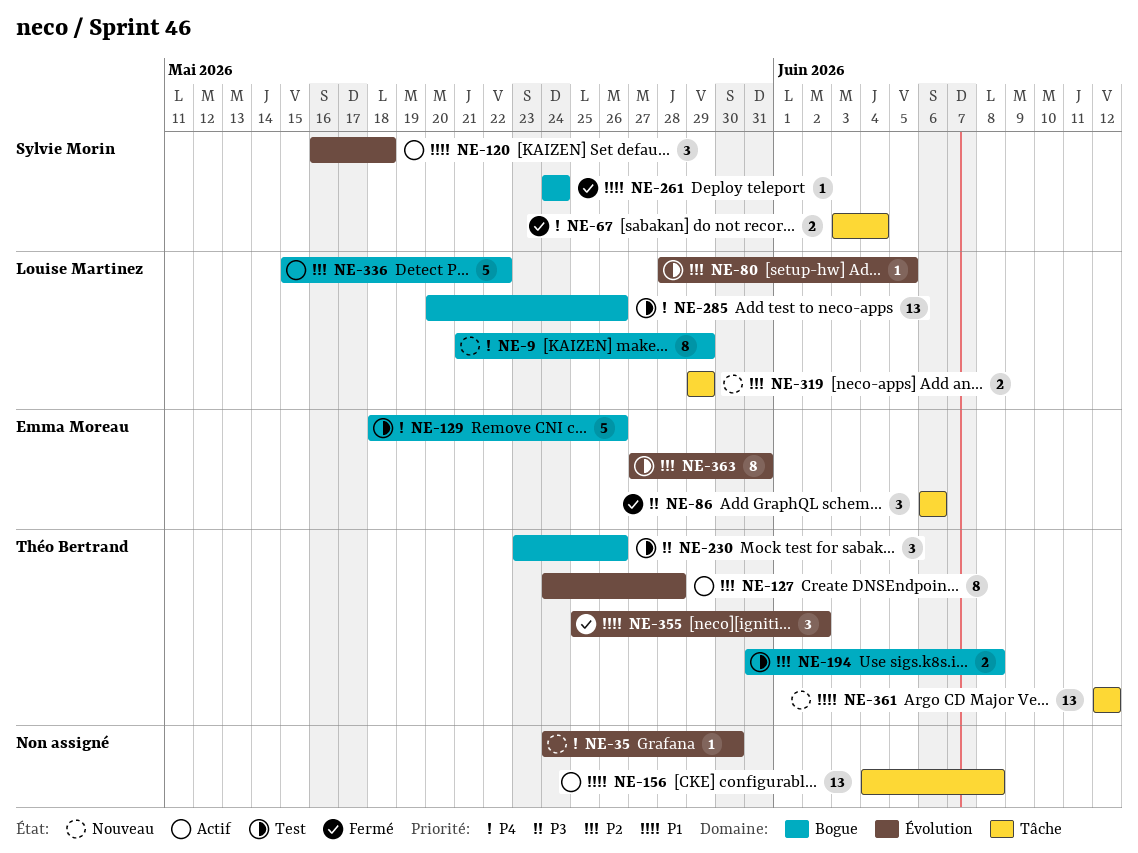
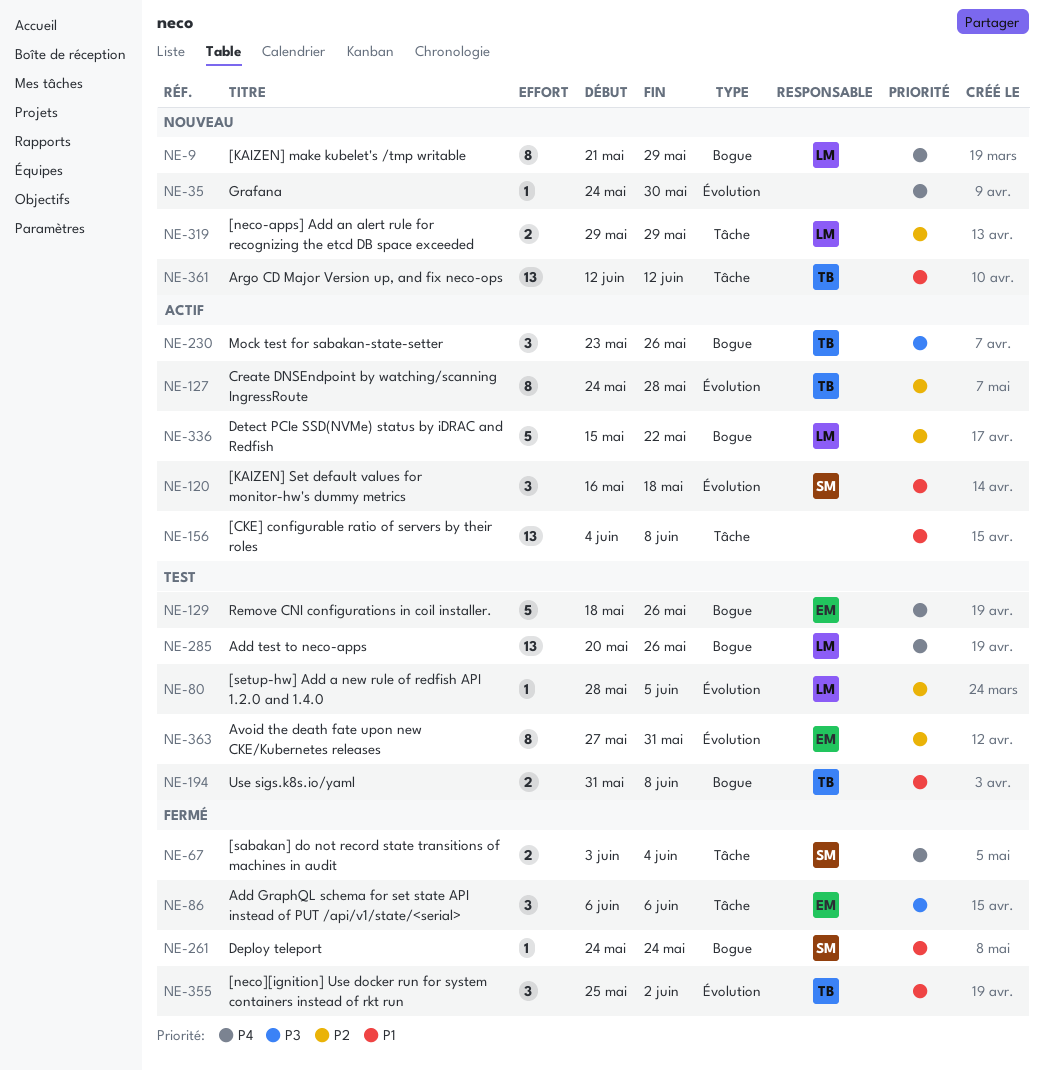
NE-194, priority: P2 -> P1
NE-230, status: Test -> Actif

